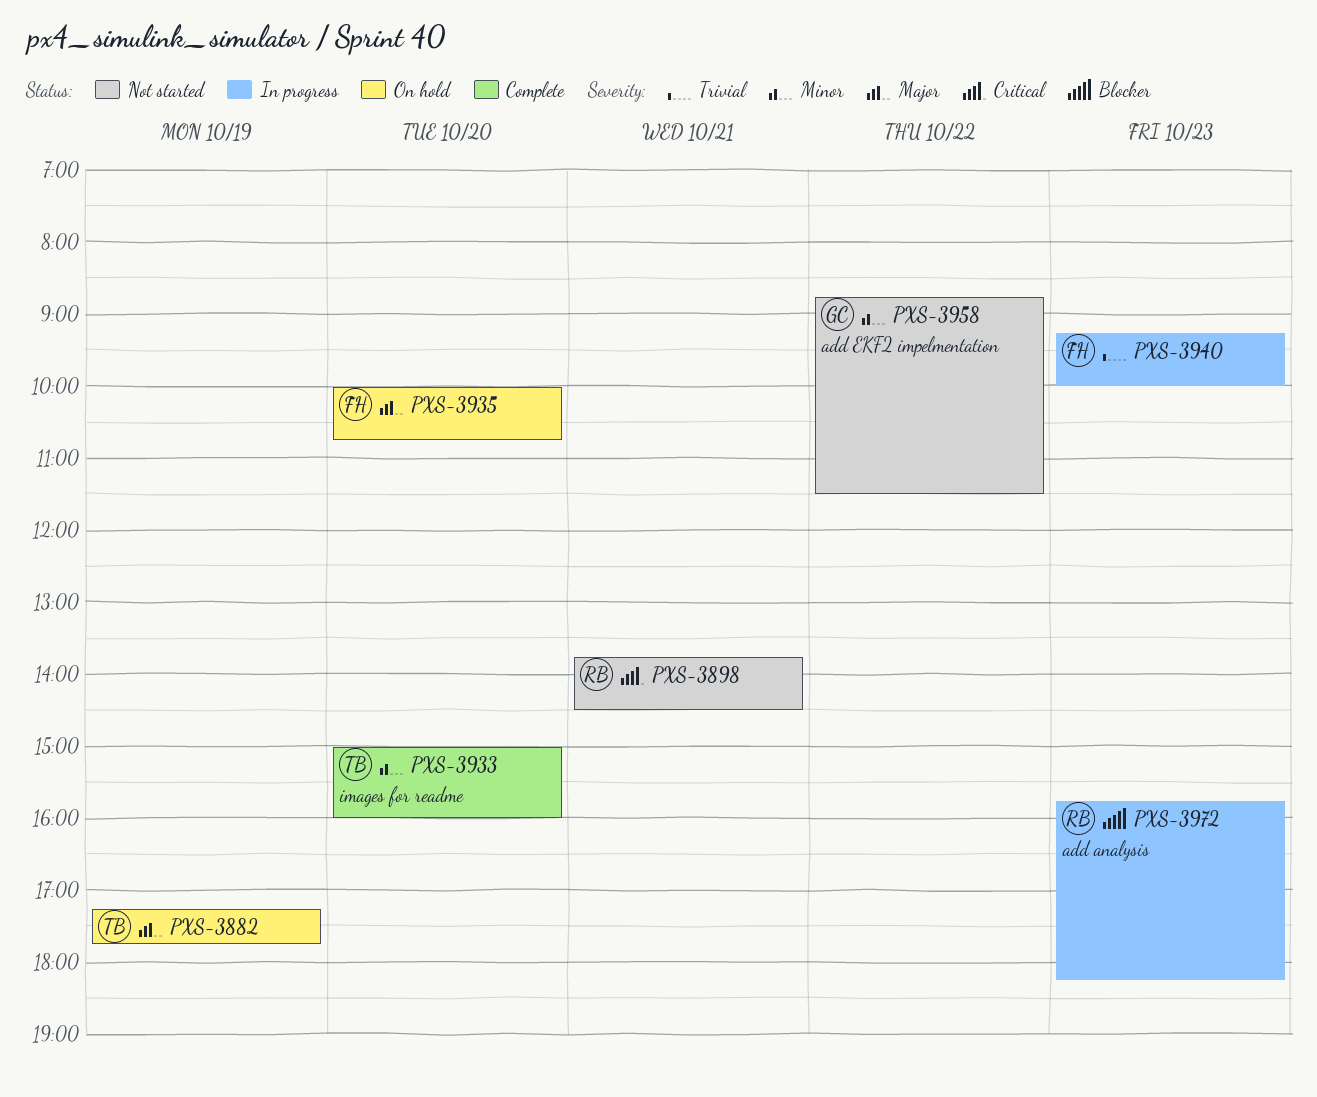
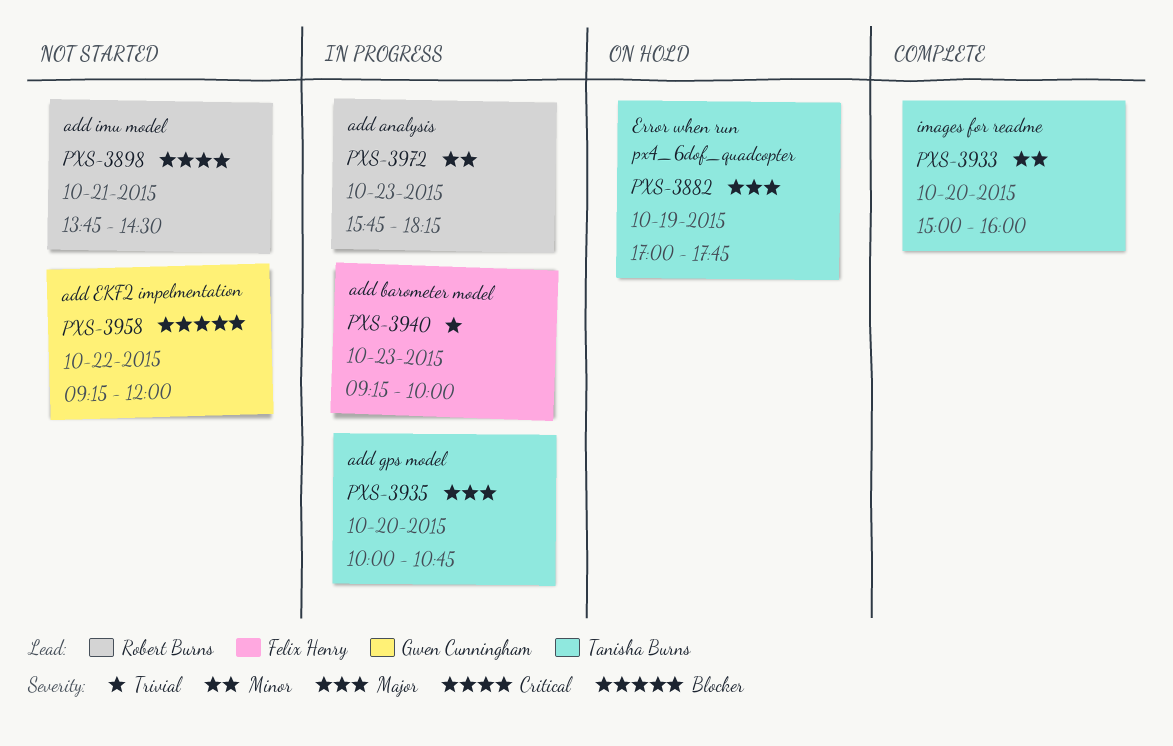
PXS-3882, begins: 17:15 -> 17:00
PXS-3935, status: On hold -> In progress
PXS-3935, owner: Felix Henry -> Tanisha Burns
PXS-3958, priority: Minor -> Blocker
PXS-3958, begins: 08:45 -> 09:15
PXS-3958, ends: 11:30 -> 12:00
PXS-3972, priority: Blocker -> Minor

